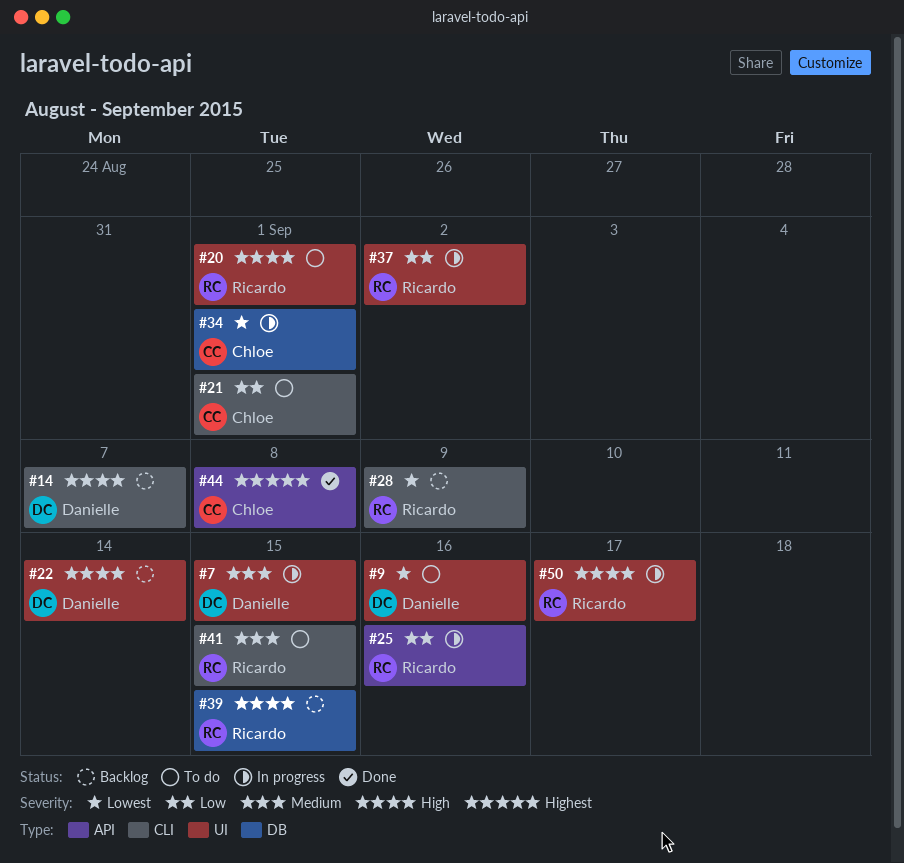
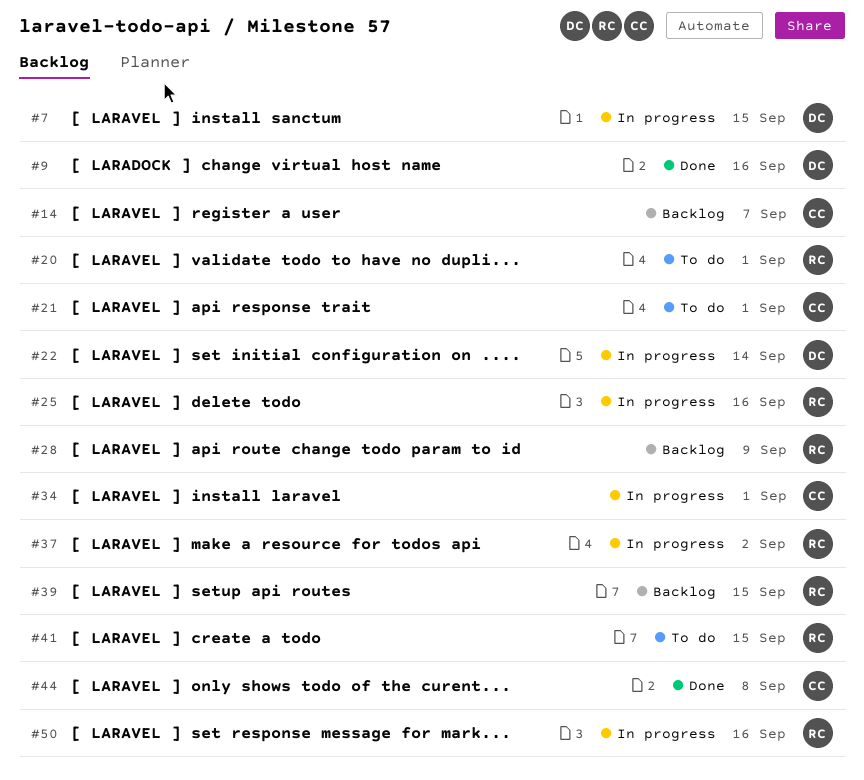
#9, status: To do -> Done
#14, owner: Danielle -> Chloe
#22, status: Backlog -> In progress
#50, due: Sep 17 -> Sep 16

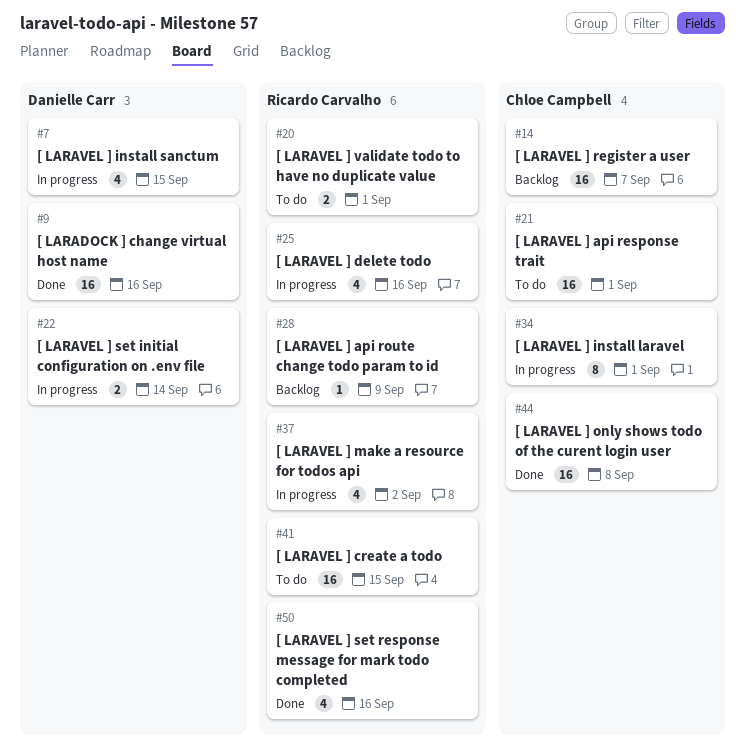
#39: present -> none
#50, status: In progress -> Done

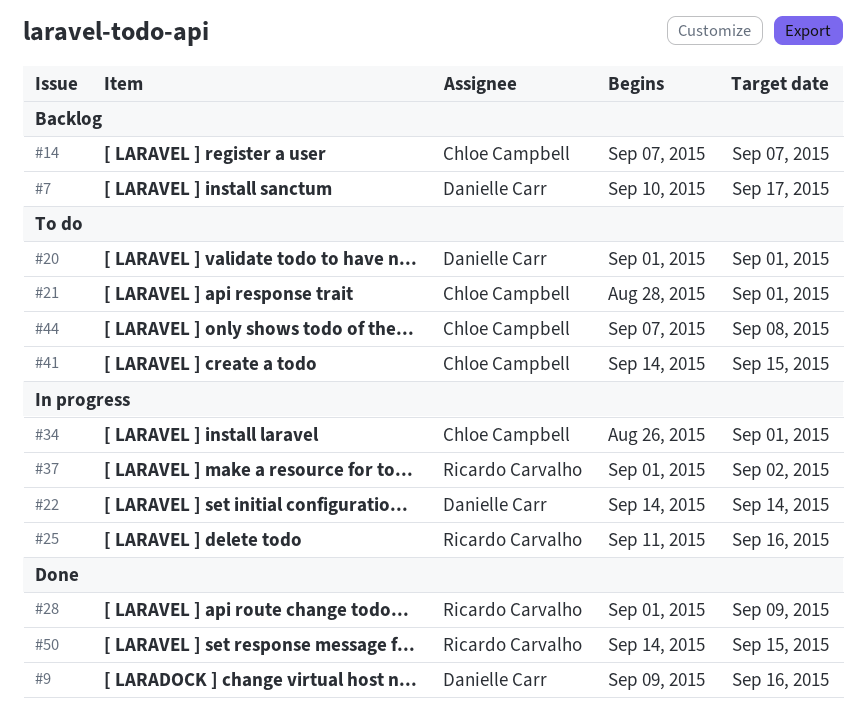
#7, status: In progress -> Backlog
#7, due: Sep 15 -> Sep 17
#20, owner: Ricardo Carvalho -> Danielle Carr
#28, status: Backlog -> Done
#41, owner: Ricardo Carvalho -> Chloe Campbell
#44, status: Done -> To do
#50, due: Sep 16 -> Sep 15

